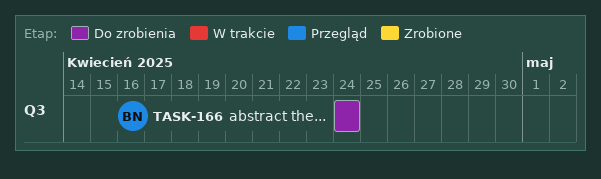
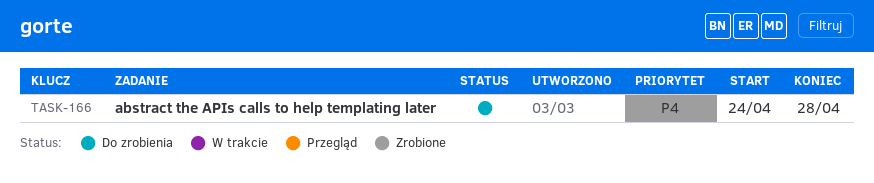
TASK-166, due: Apr 24 -> Apr 28

